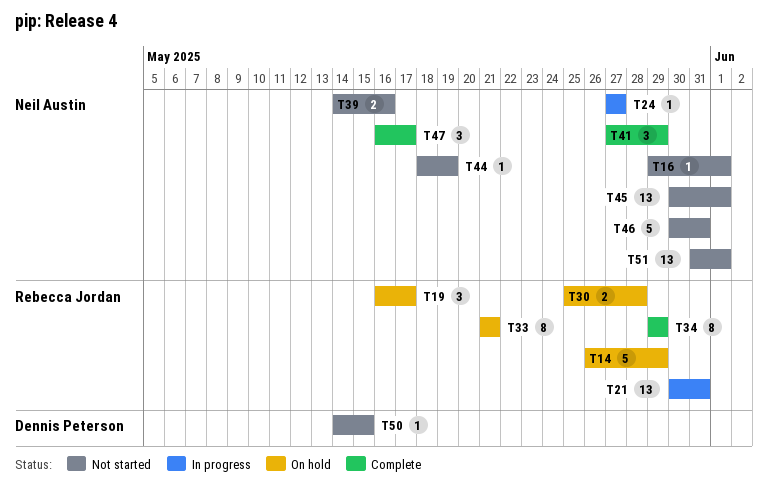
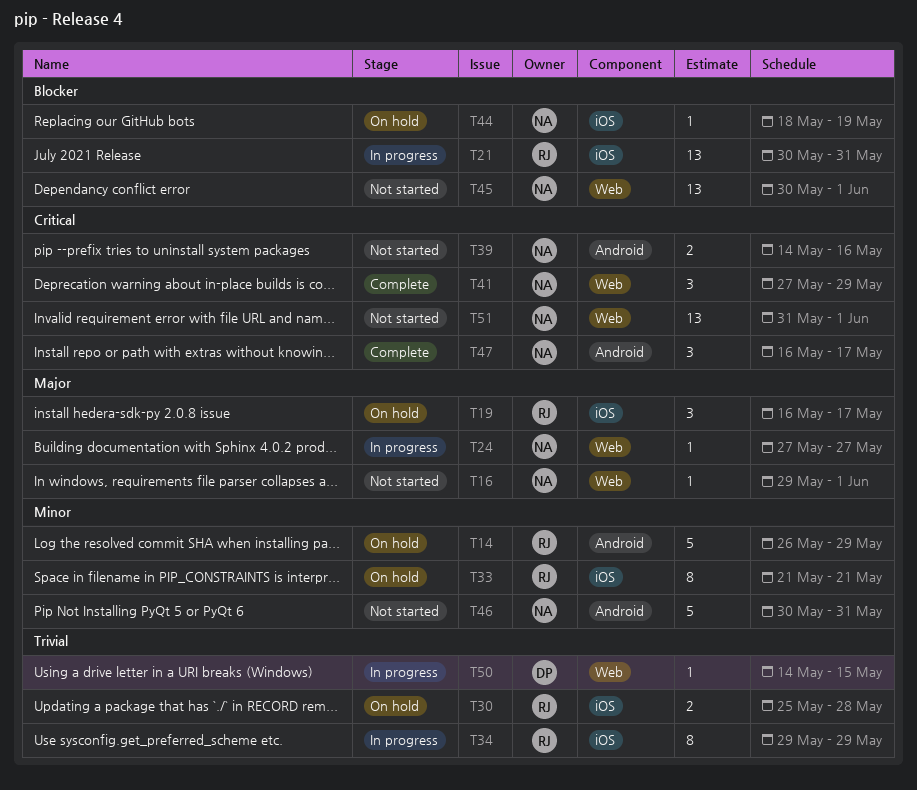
T34, status: Complete -> In progress
T44, status: Not started -> On hold
T50, status: Not started -> In progress

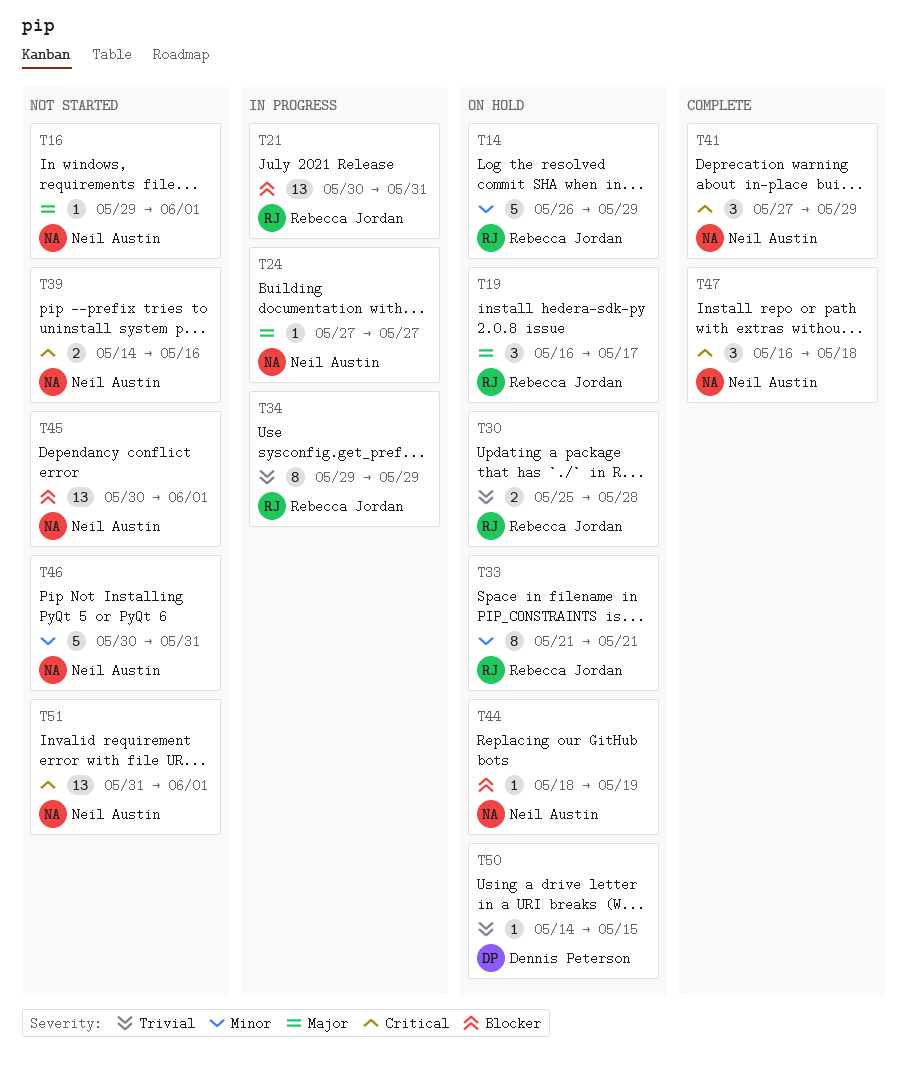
T47, due: May 17 -> May 18
T50, status: In progress -> On hold

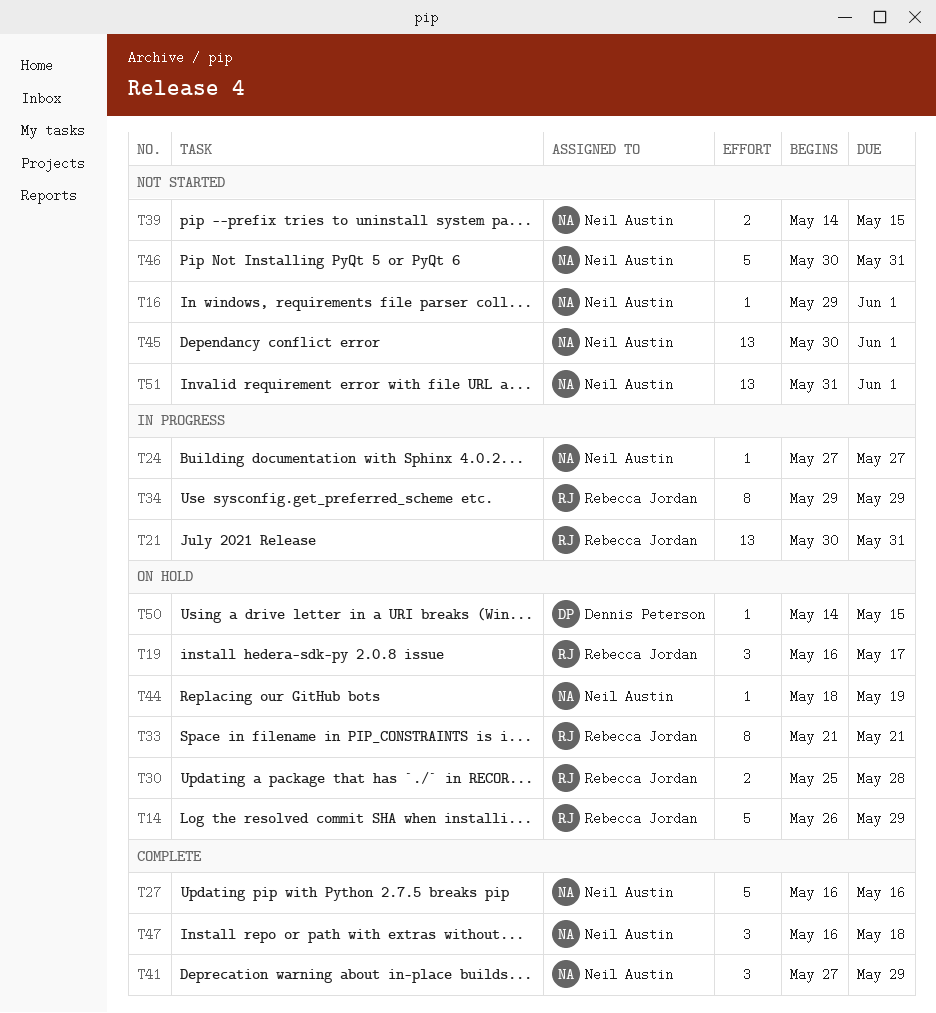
T27: none -> present
T39, due: May 16 -> May 15

